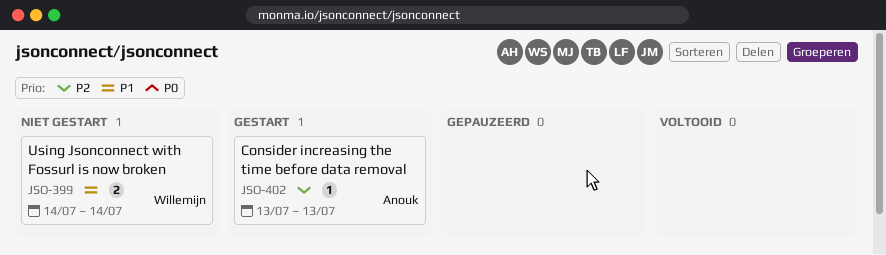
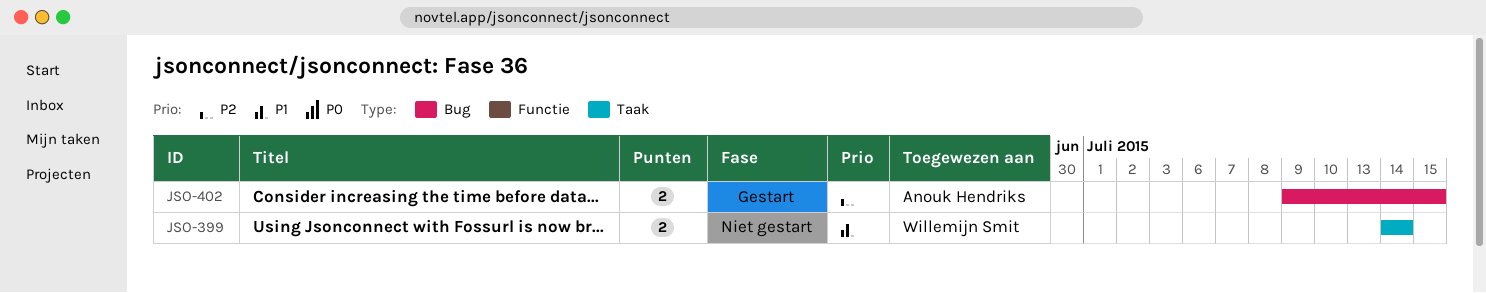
JSO-402, estimate: 1 -> 2
JSO-402, start: Jul 13 -> Jul 9
JSO-402, due: Jul 13 -> Jul 15

